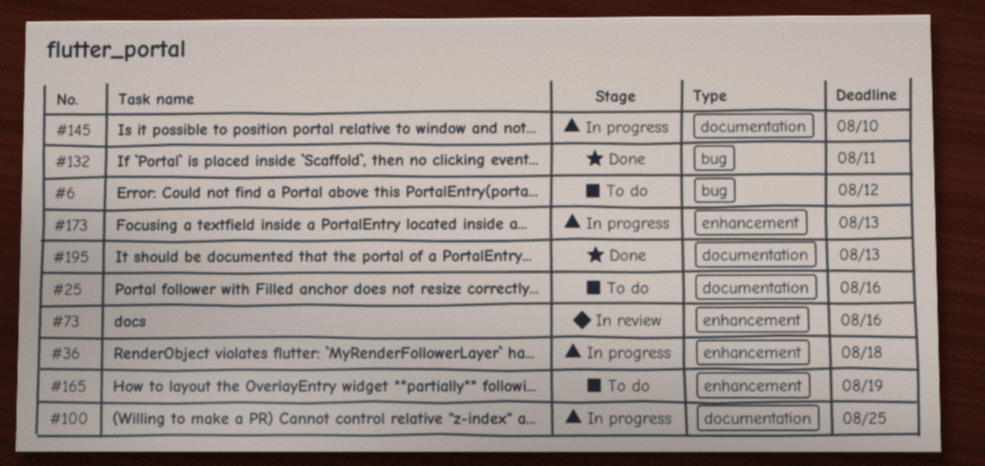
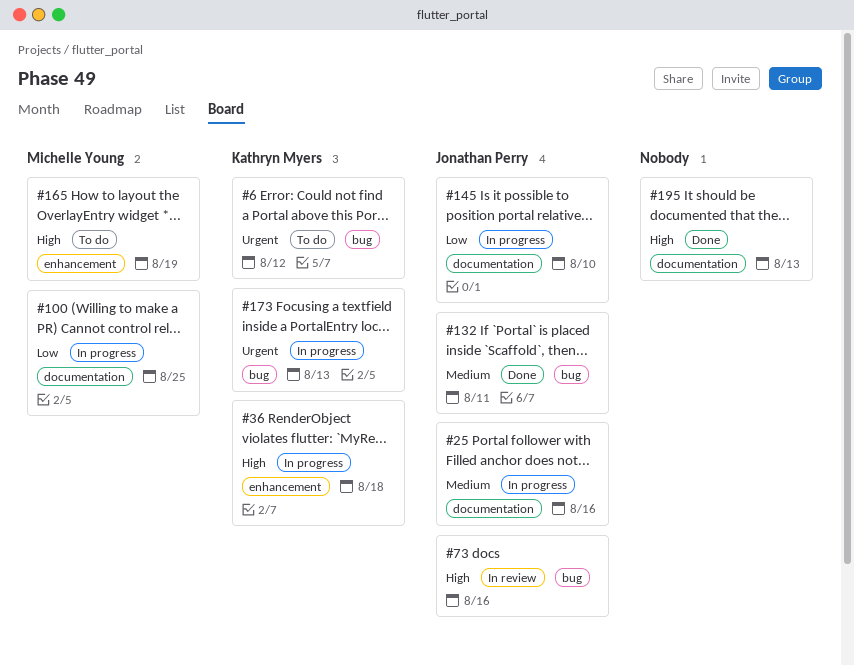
#25, status: To do -> In progress
#73, label: enhancement -> bug
#173, label: enhancement -> bug

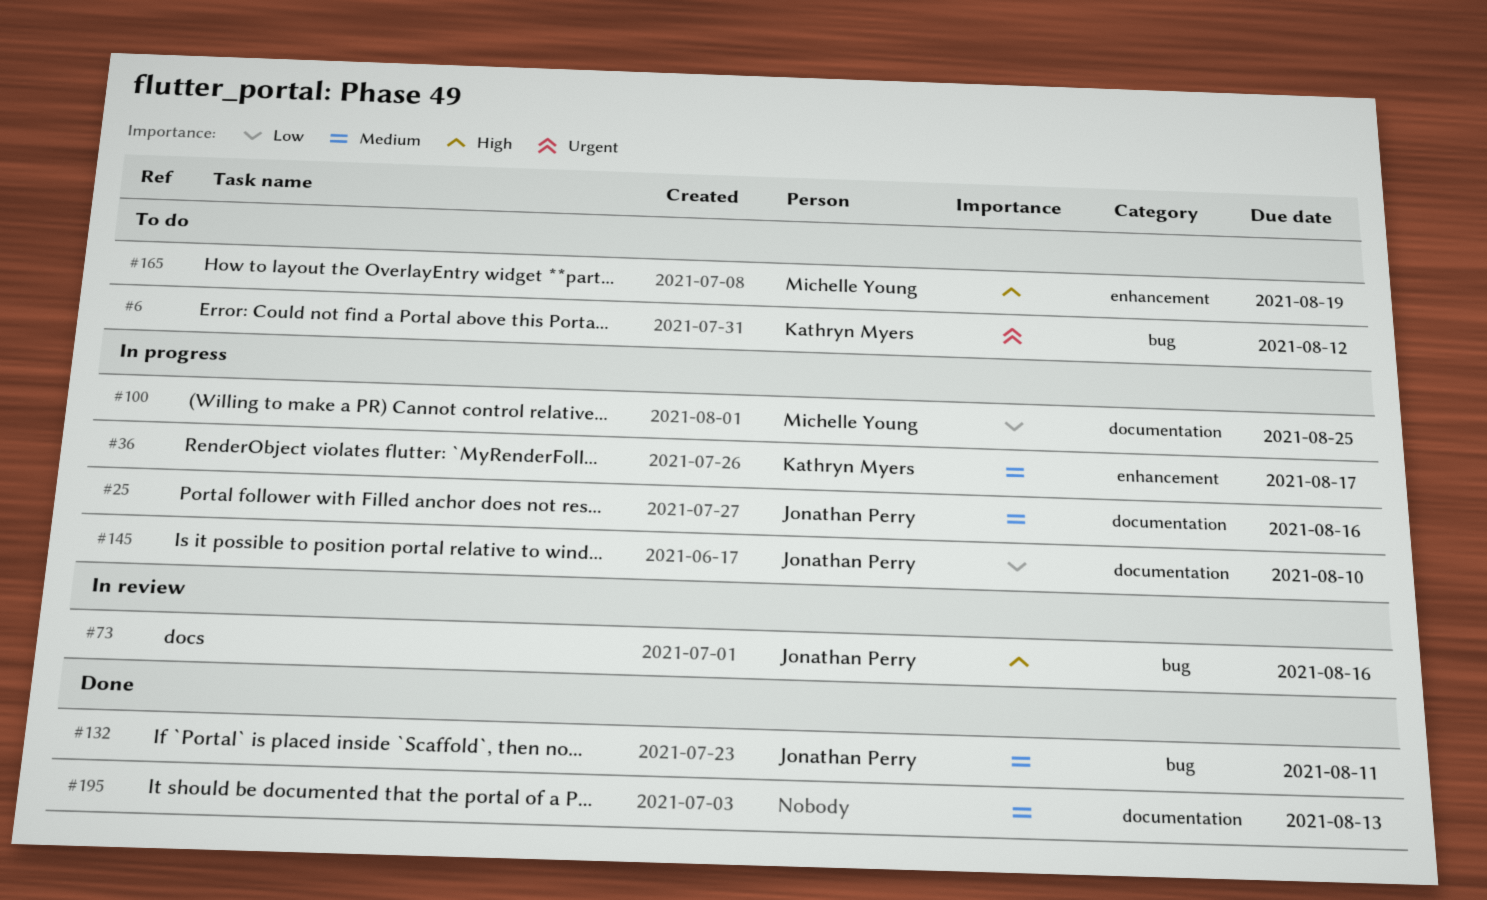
#36, priority: High -> Medium
#36, due: Aug 18 -> Aug 17
#173: present -> none
#195, priority: High -> Medium

